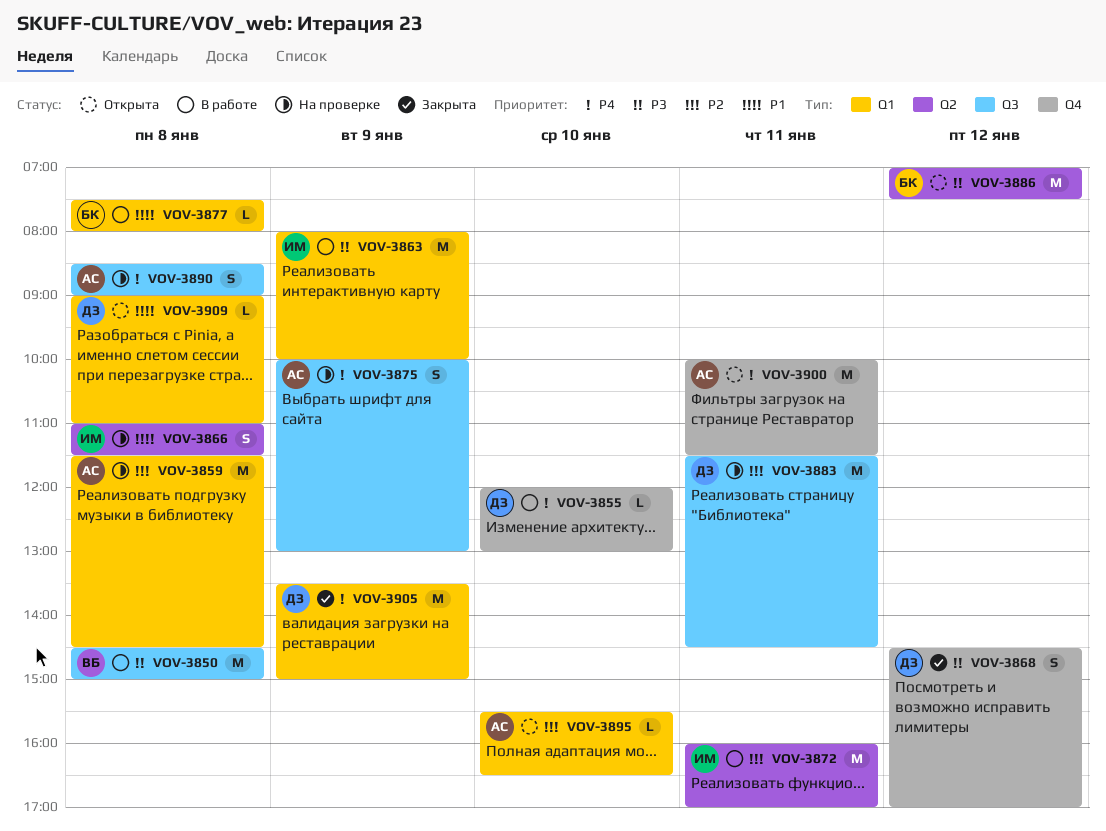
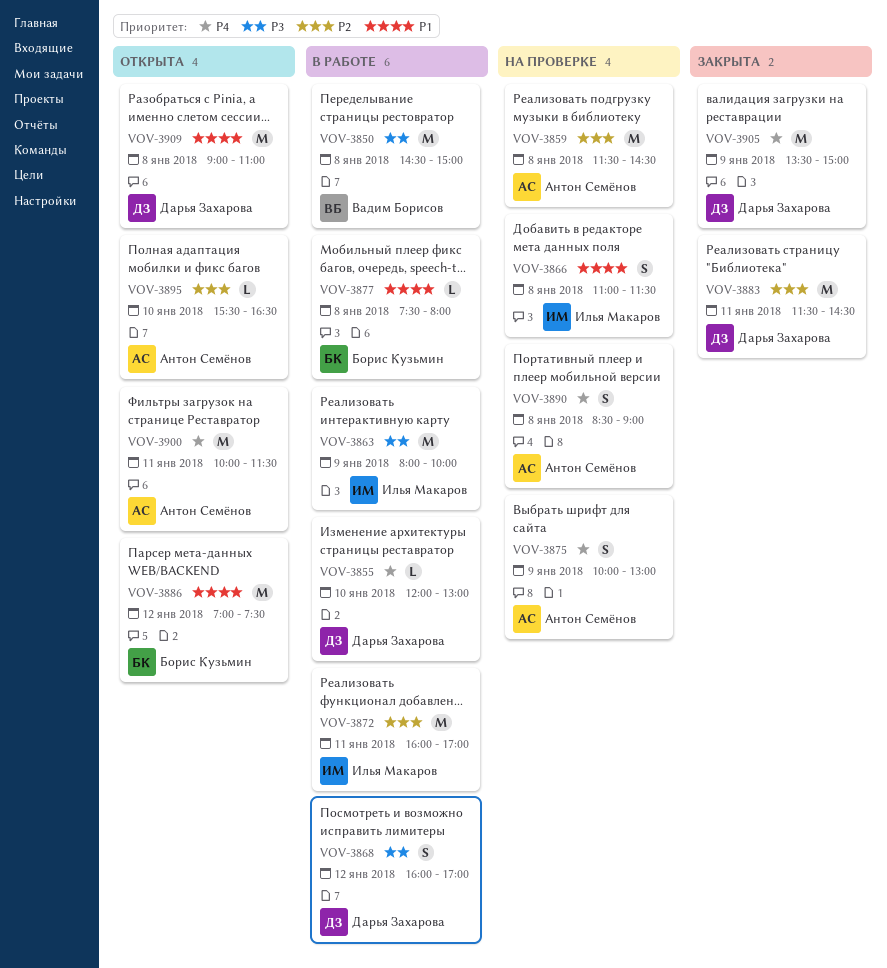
VOV-3868, status: Закрыта -> В работе
VOV-3868, begins: 14:30 -> 16:00
VOV-3883, status: На проверке -> Закрыта
VOV-3886, priority: P3 -> P1
VOV-3909, estimate: L -> M

